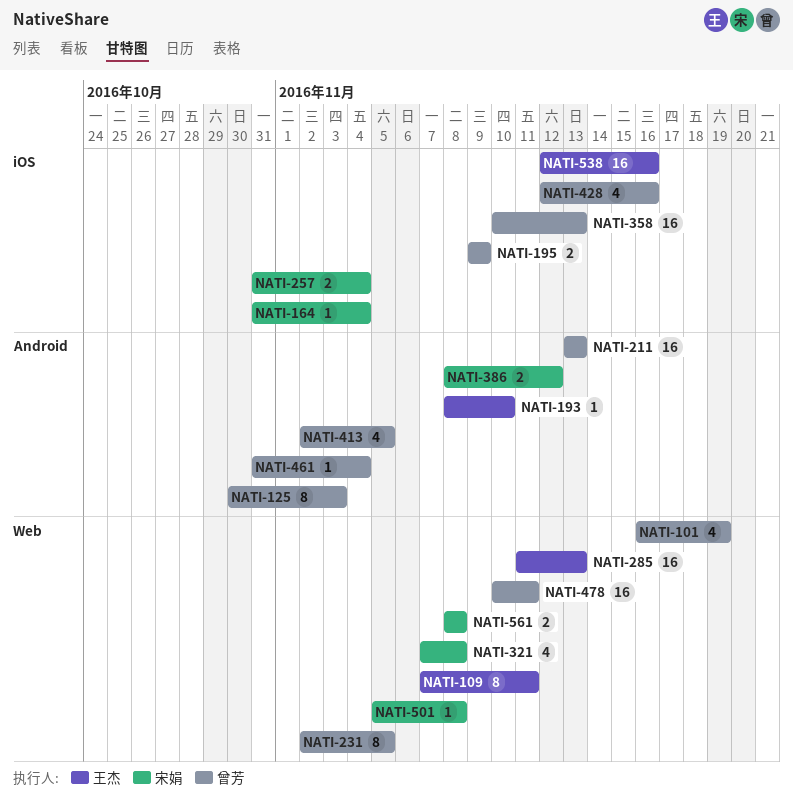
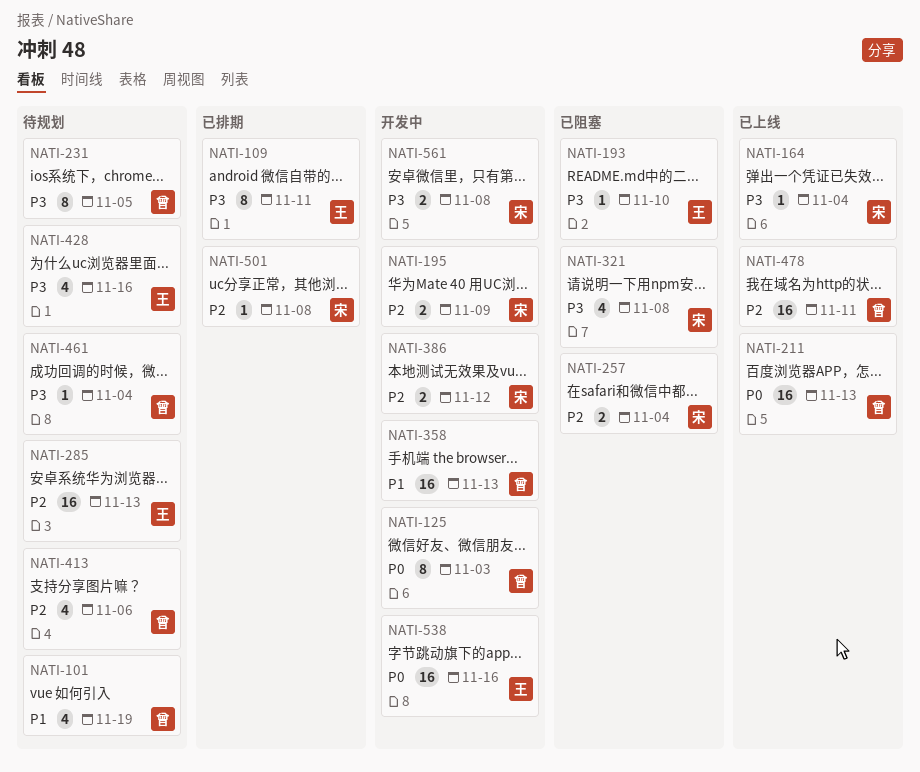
NATI-195, owner: 曾芳 -> 宋娟
NATI-413, due: Nov 5 -> Nov 6
NATI-428, owner: 曾芳 -> 王杰

